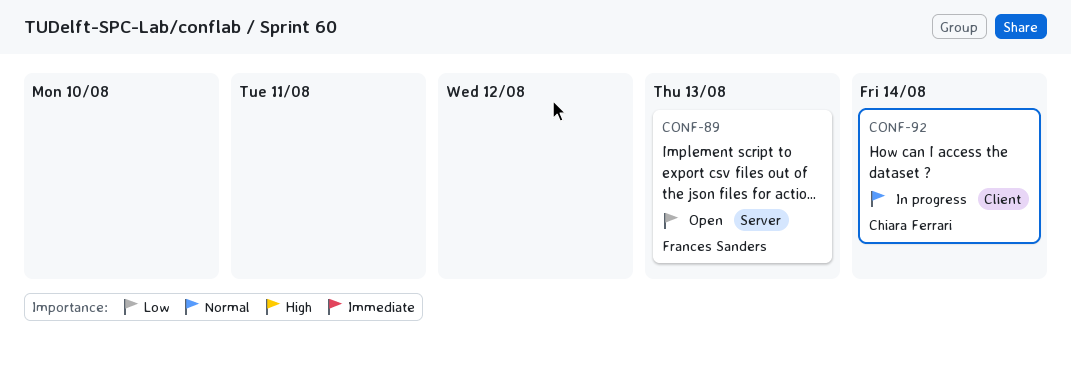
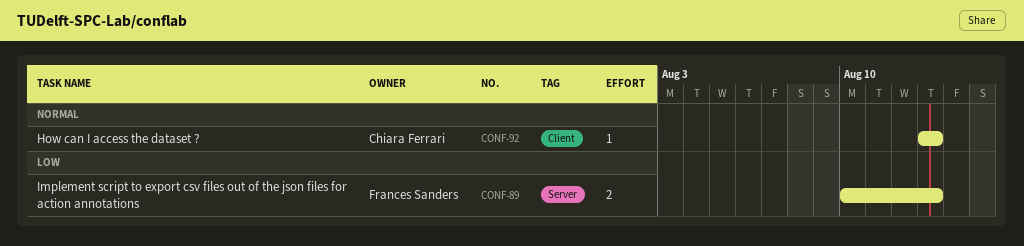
CONF-92, due: Aug 14 -> Aug 13

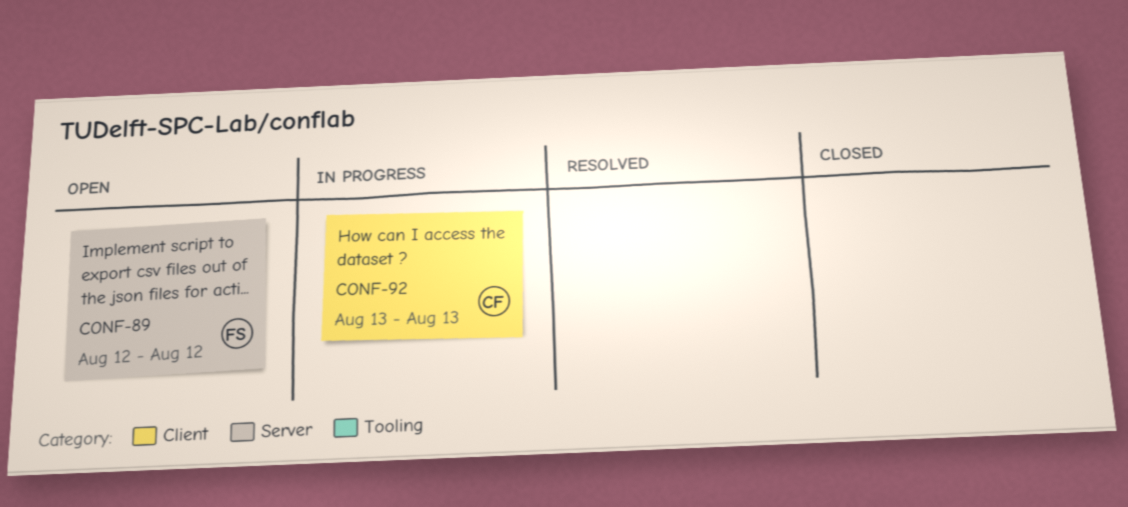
CONF-89, start: Aug 10 -> Aug 12
CONF-89, due: Aug 13 -> Aug 12

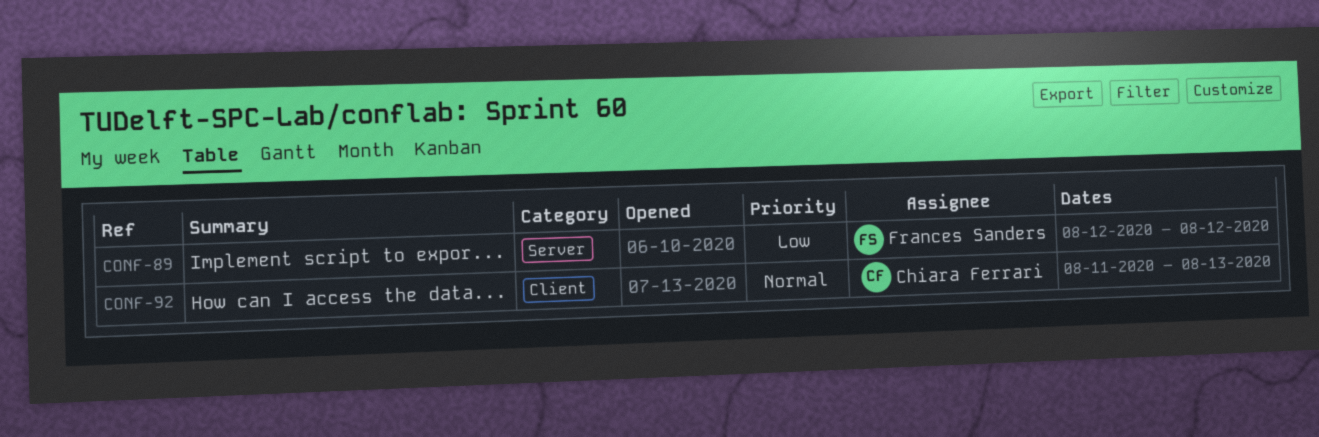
CONF-92, start: Aug 13 -> Aug 11

